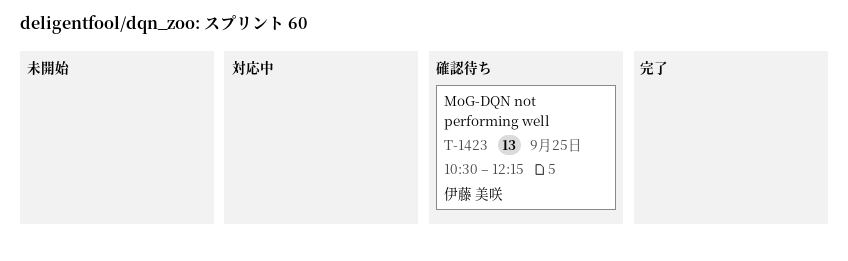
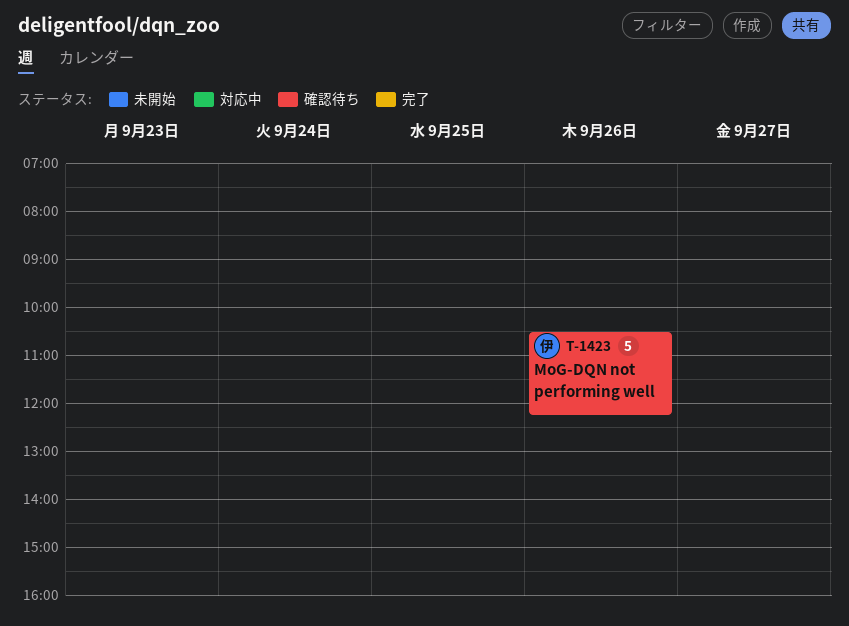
T-1423, estimate: 13 -> 5
T-1423, day: Sep 25 -> Sep 26

